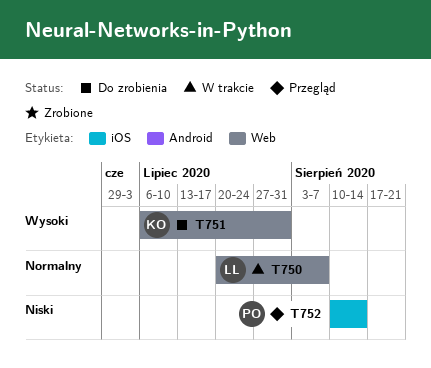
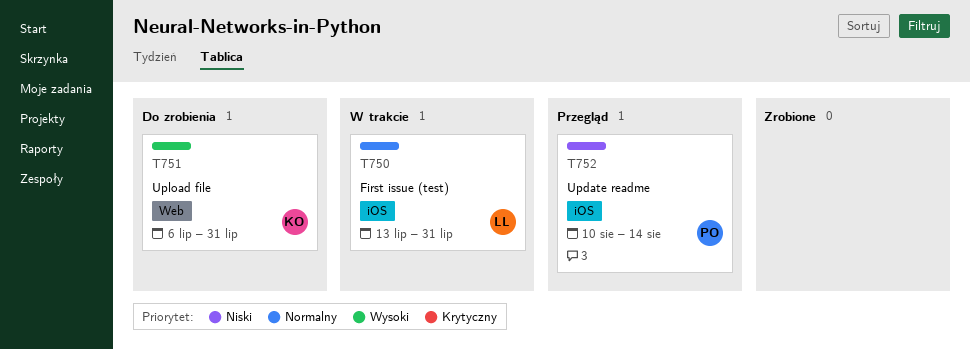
T750, label: Web -> iOS
T750, start: Jul 20 -> Jul 13
T750, due: Aug 7 -> Jul 31

